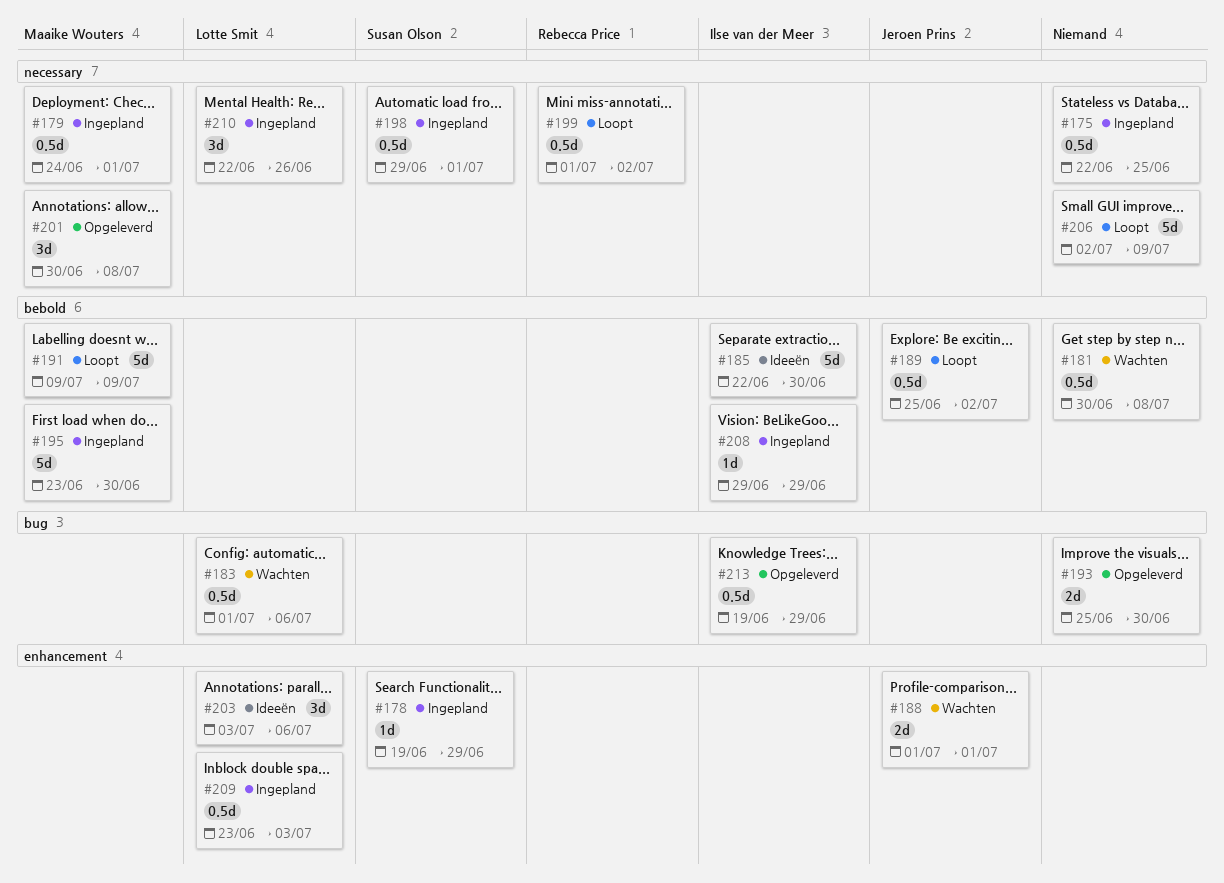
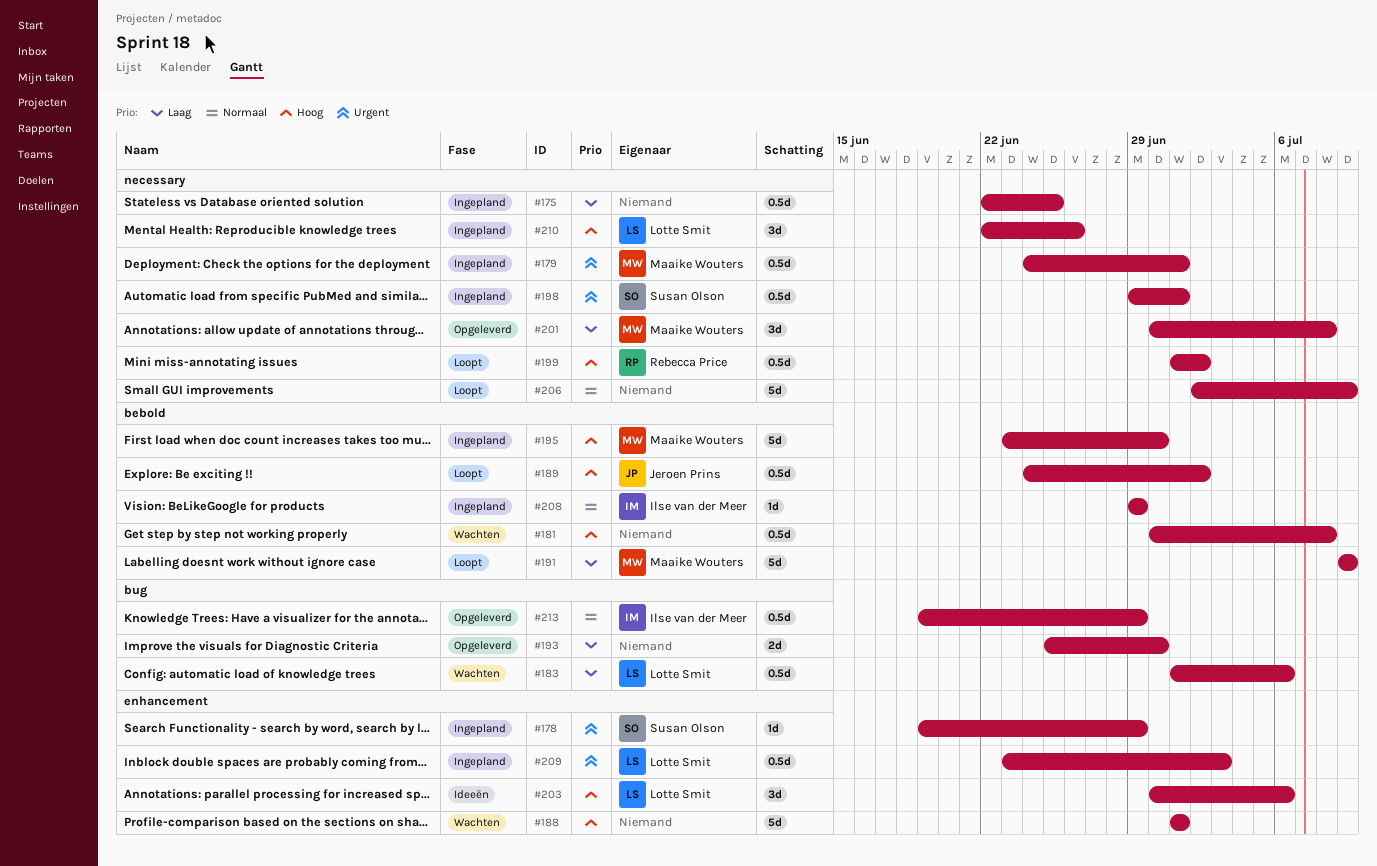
#185: present -> none
#188, owner: Jeroen Prins -> none
#188, estimate: 2d -> 5d
#189, start: Jun 25 -> Jun 24
#203, start: Jul 3 -> Jun 30

